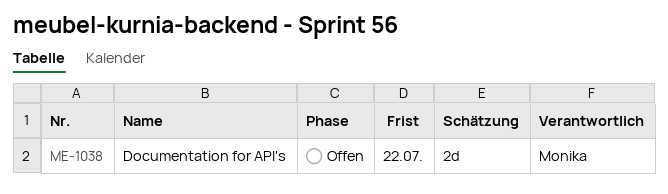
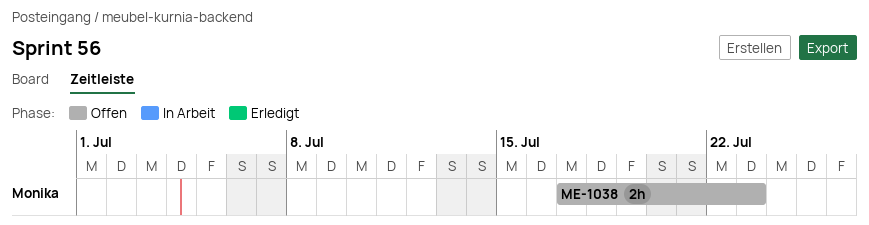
ME-1038, estimate: 2d -> 2h
ME-1038, due: Jul 22 -> Jul 23

